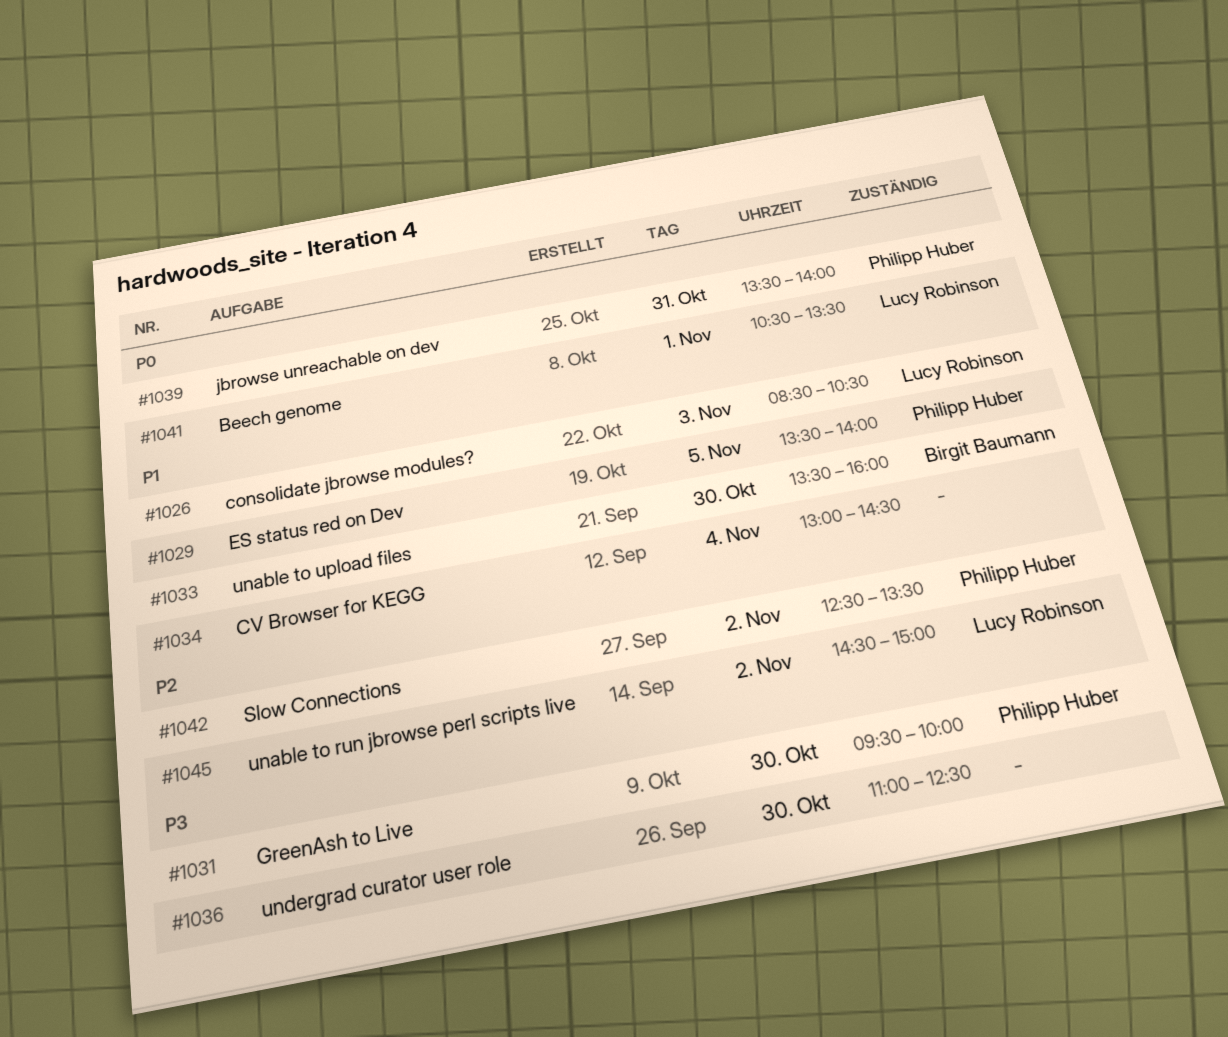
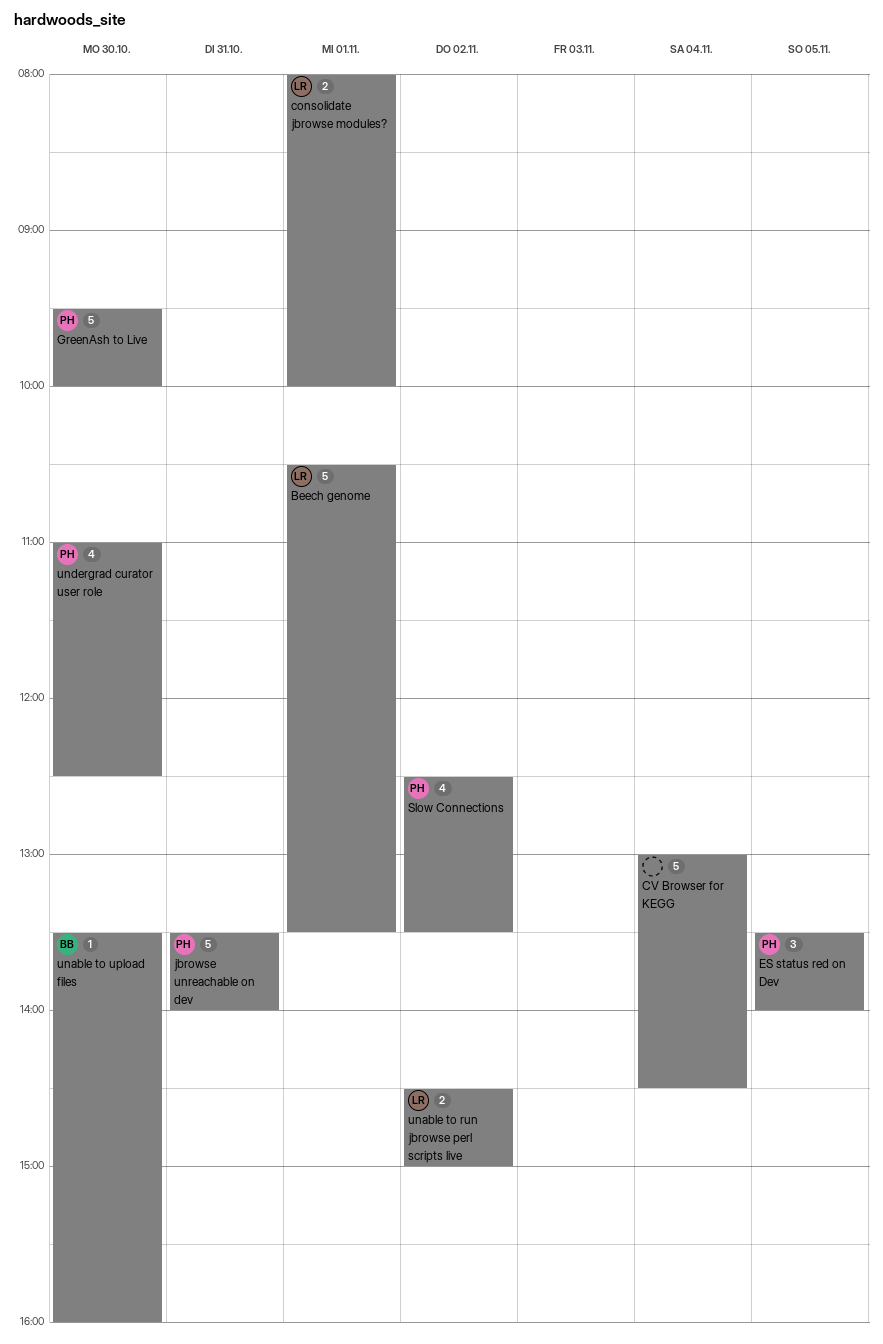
consolidate jbrowse modules?, day: Nov 3 -> Nov 1
consolidate jbrowse modules?, begins: 08:30 -> 08:00
consolidate jbrowse modules?, ends: 10:30 -> 10:00
undergrad curator user role, owner: none -> Philipp Huber

